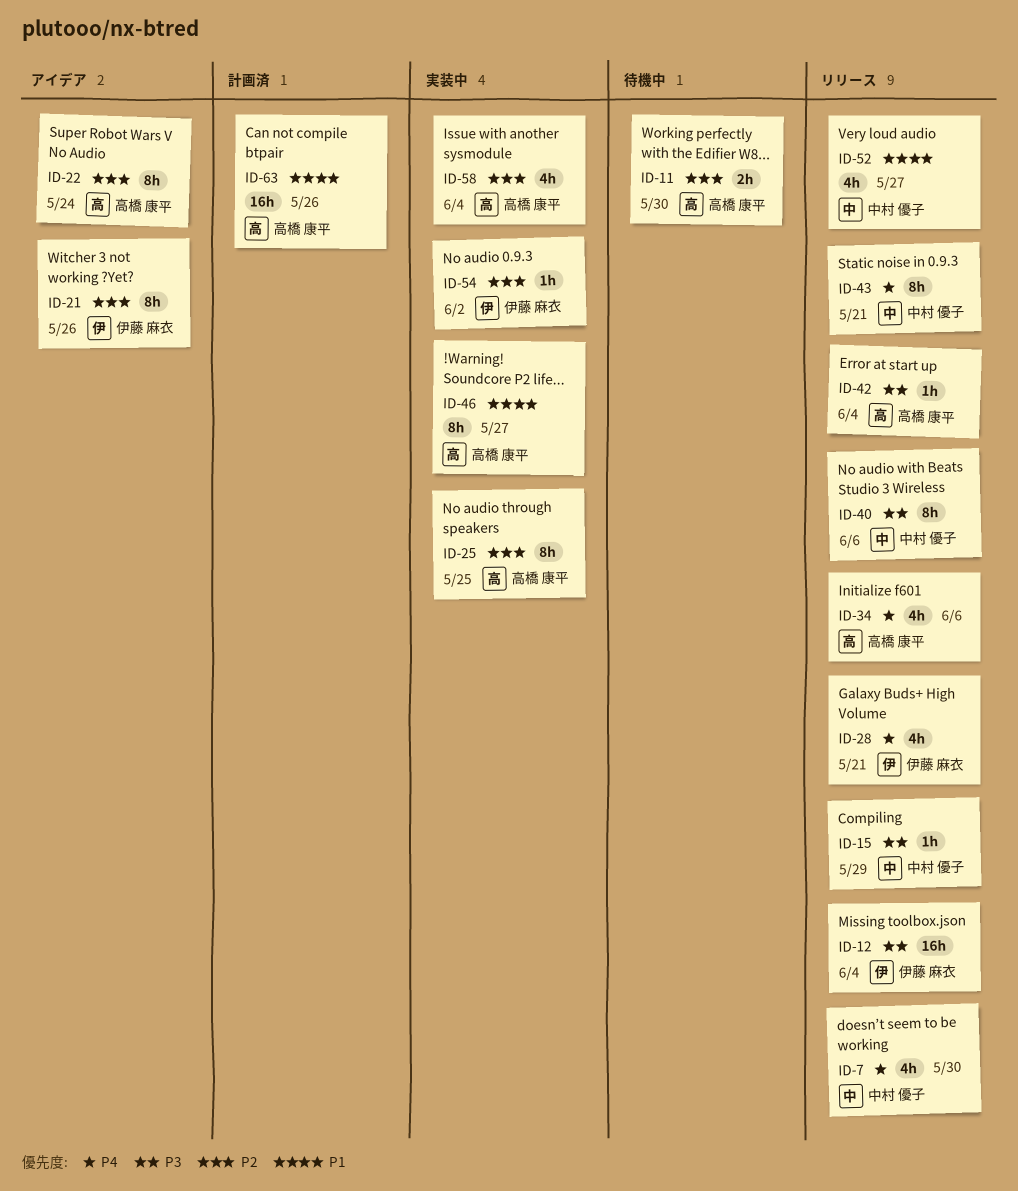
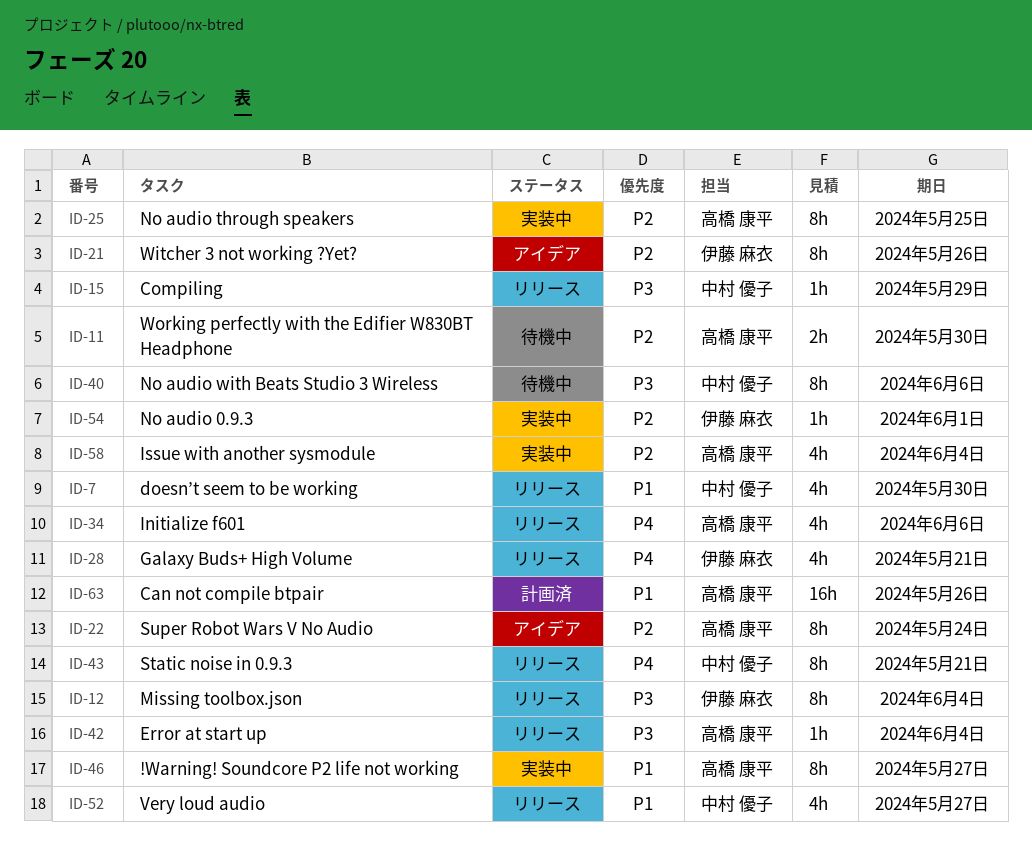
ID-7, priority: P4 -> P1
ID-12, estimate: 16h -> 8h
ID-40, status: リリース -> 待機中
ID-54, due: Jun 2 -> Jun 1

